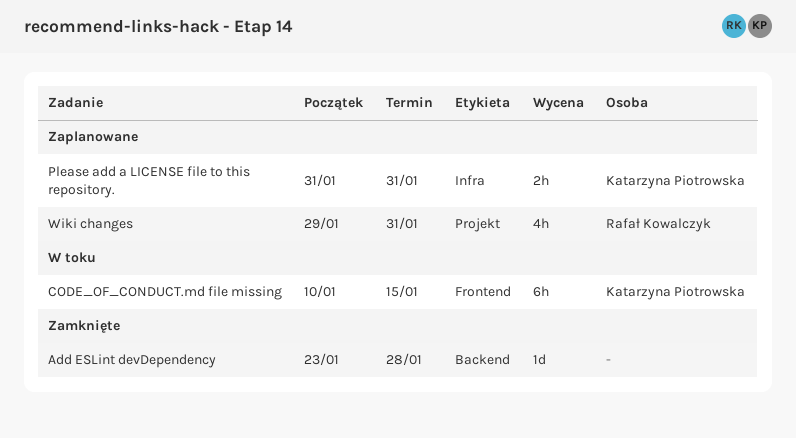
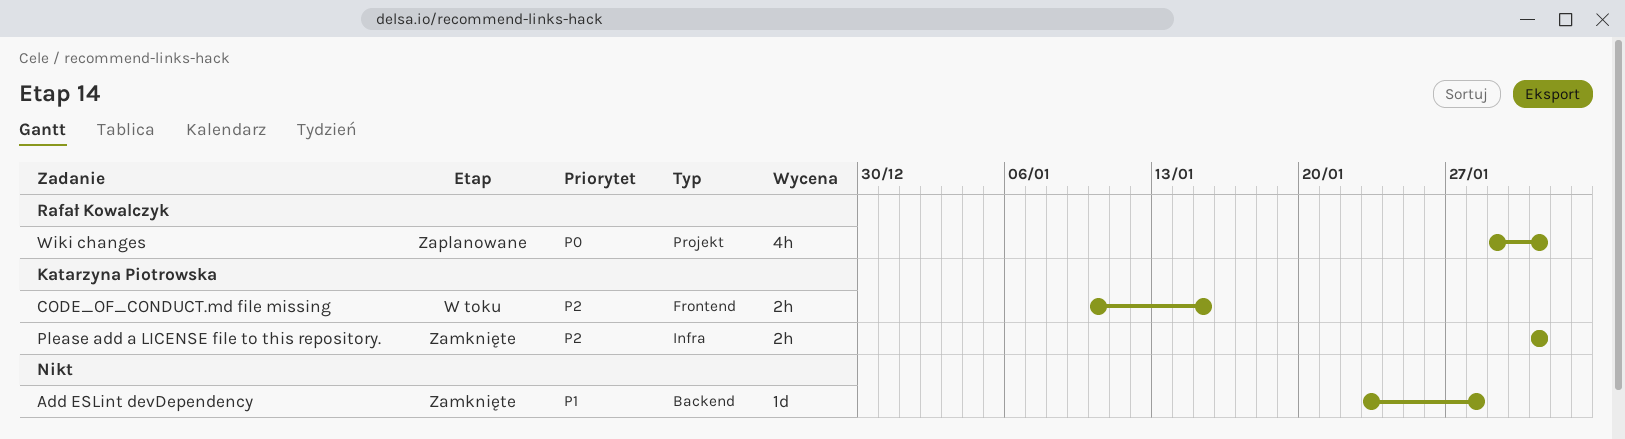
CODE_OF_CONDUCT.md file missing, estimate: 6h -> 2h
Please add a LICENSE file to this repository., status: Zaplanowane -> Zamknięte

